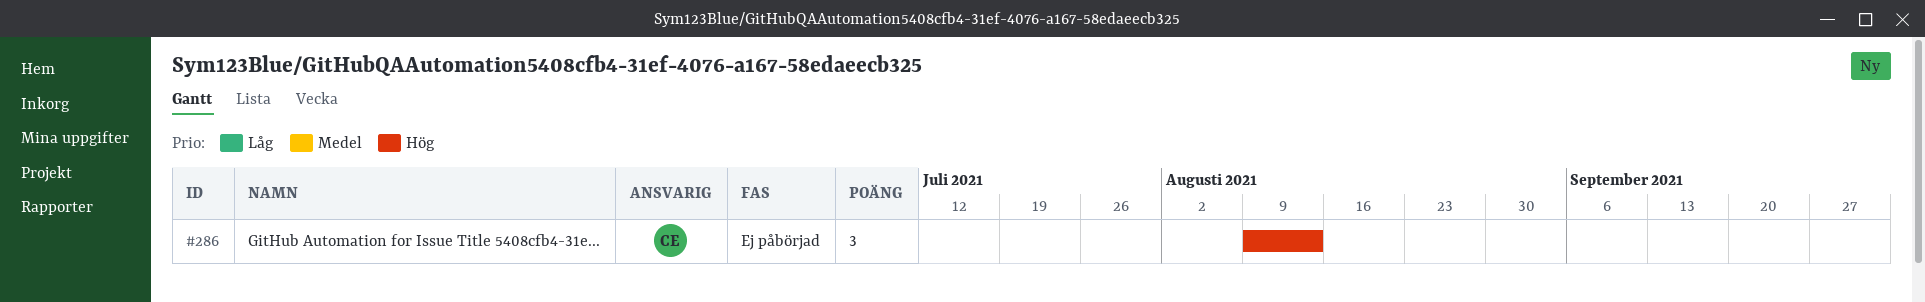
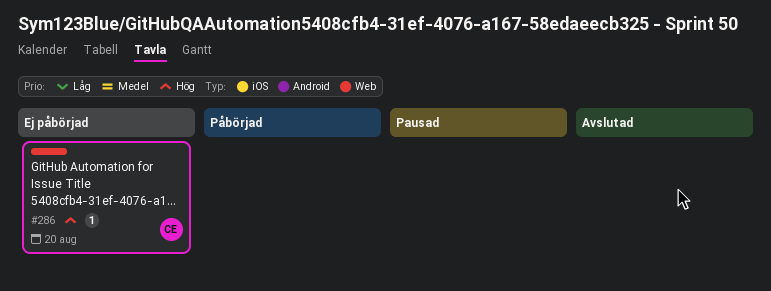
#286, estimate: 3 -> 1
#286, due: Aug 13 -> Aug 20

